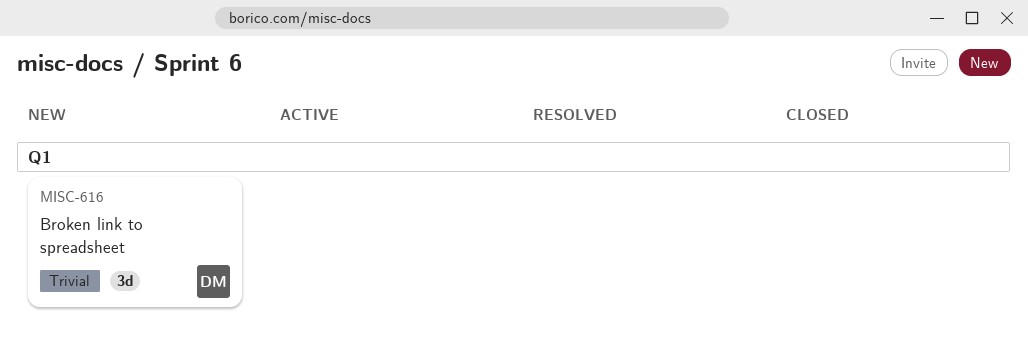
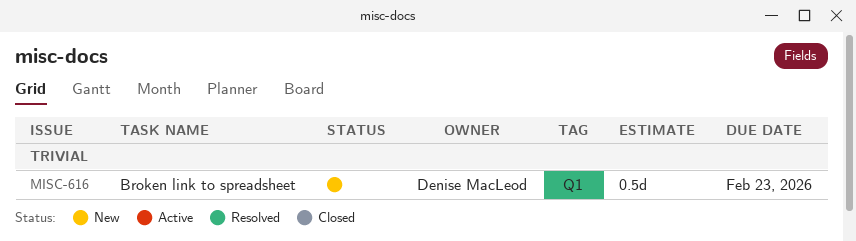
MISC-616, estimate: 3d -> 0.5d

